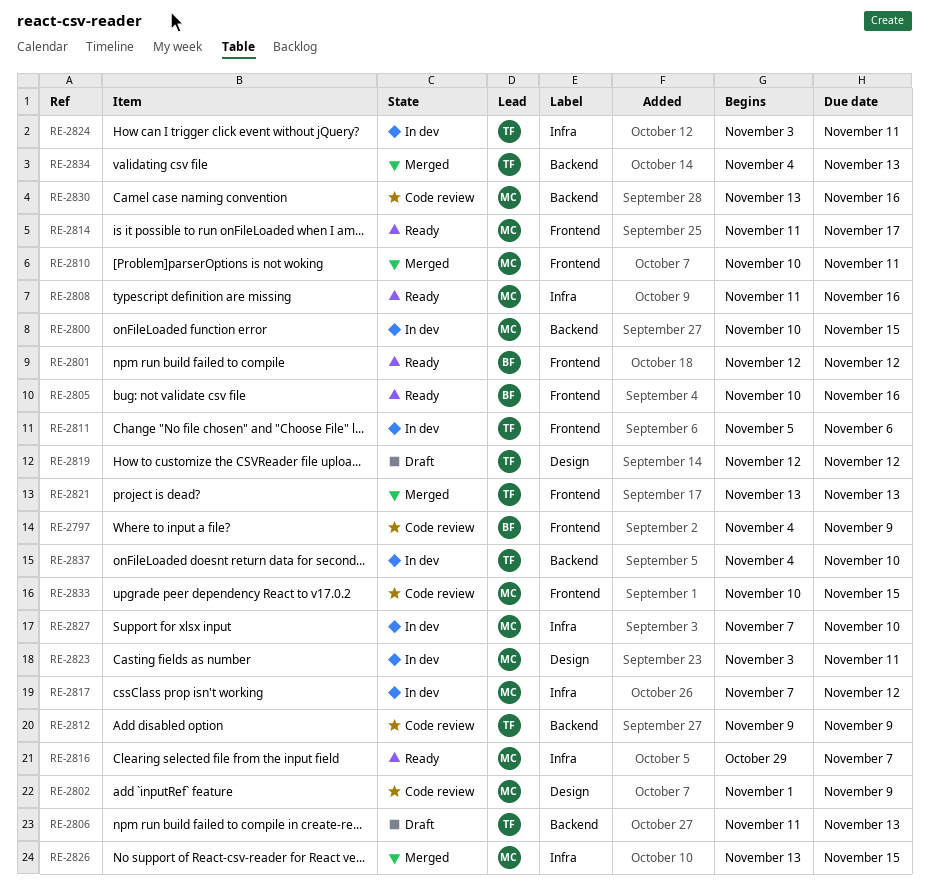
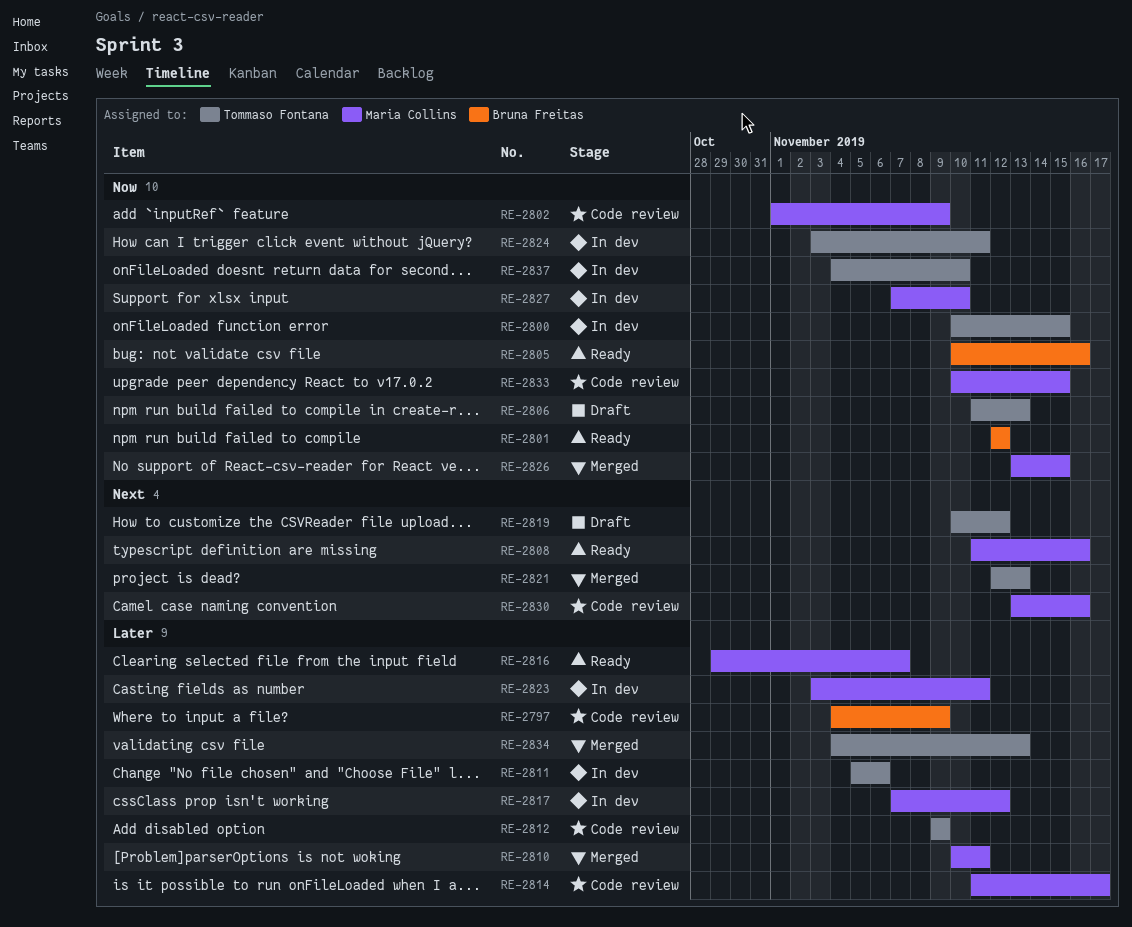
RE-2800, owner: Maria Collins -> Tommaso Fontana
RE-2814, status: Ready -> Code review
RE-2819, start: Nov 12 -> Nov 10
RE-2821, start: Nov 13 -> Nov 12

